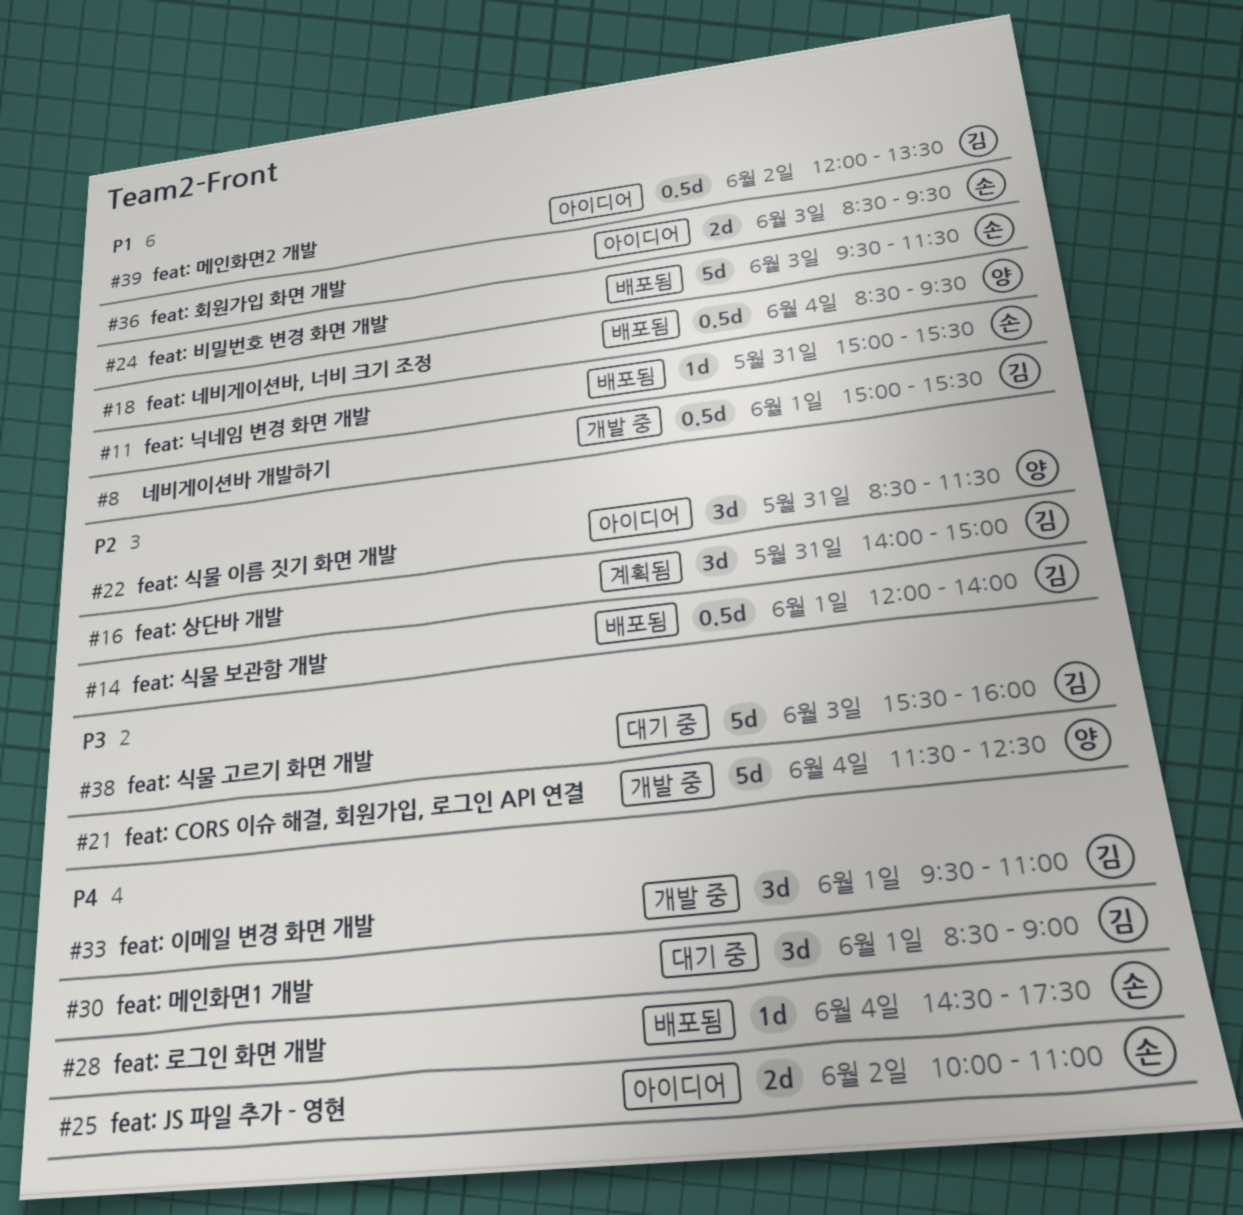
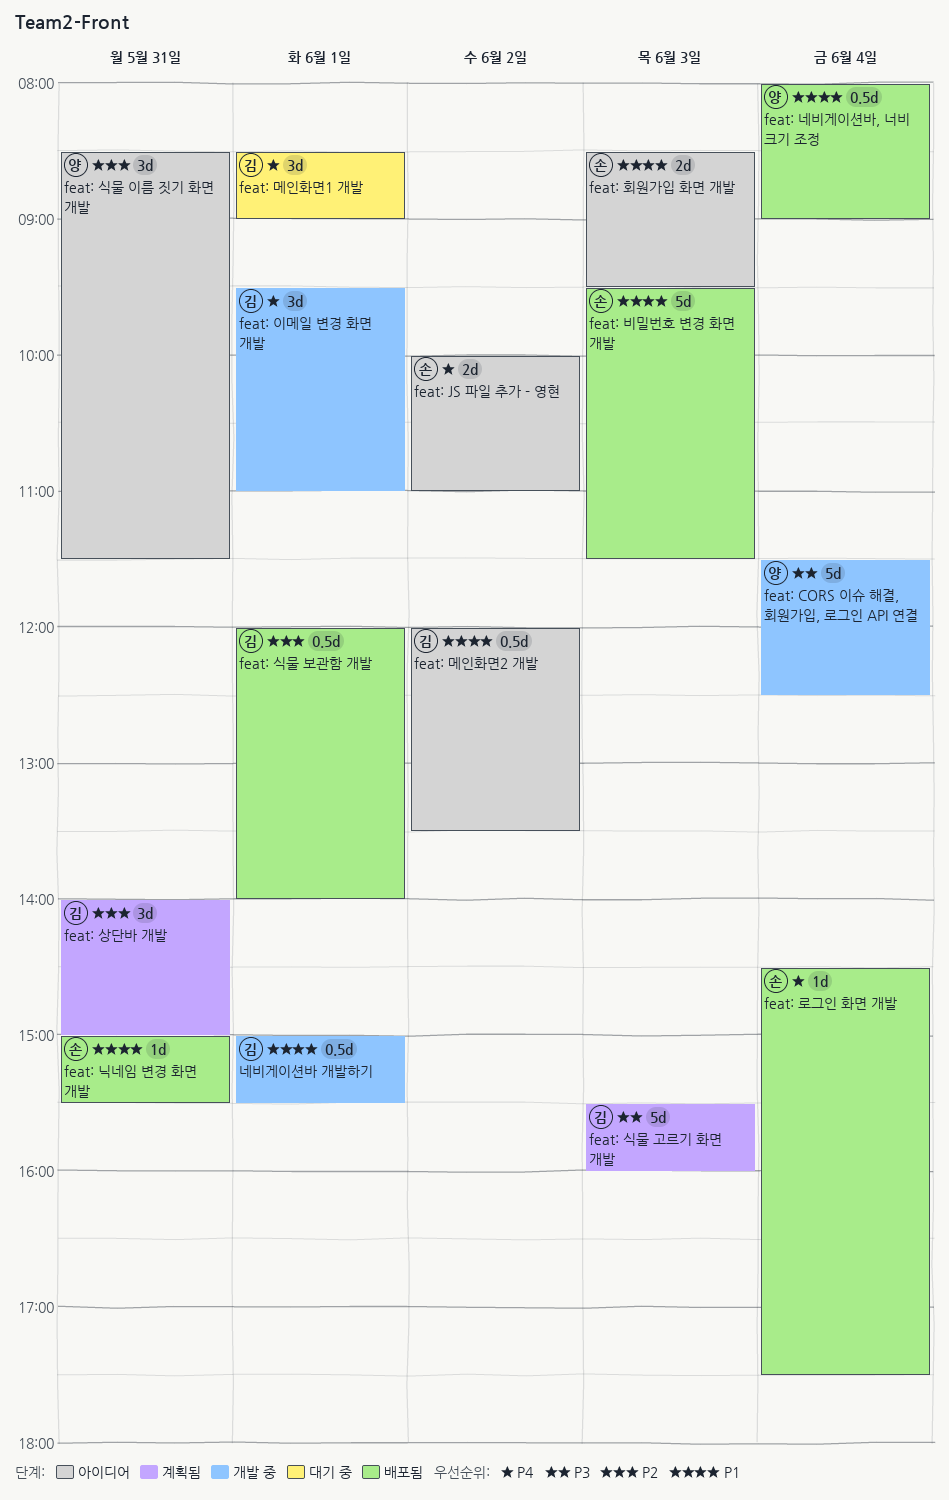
feat: 네비게이션바, 너비 크기 조정, begins: 08:30 -> 08:00
feat: 네비게이션바, 너비 크기 조정, ends: 09:30 -> 09:00
feat: 식물 고르기 화면 개발, status: 대기 중 -> 계획됨

